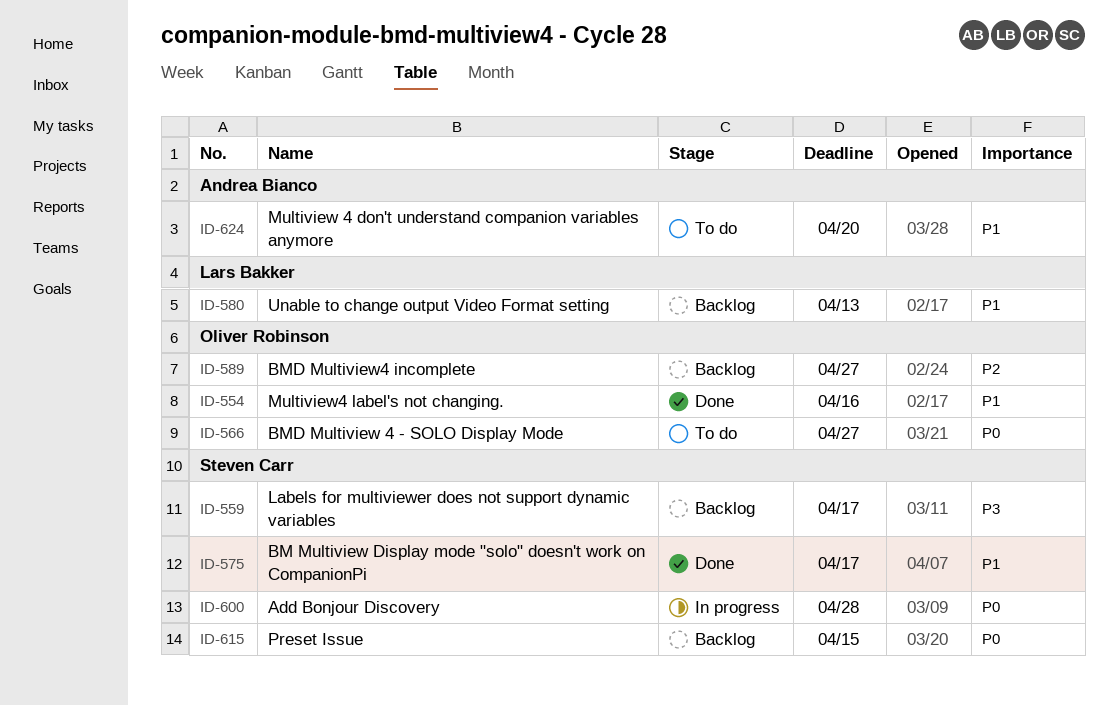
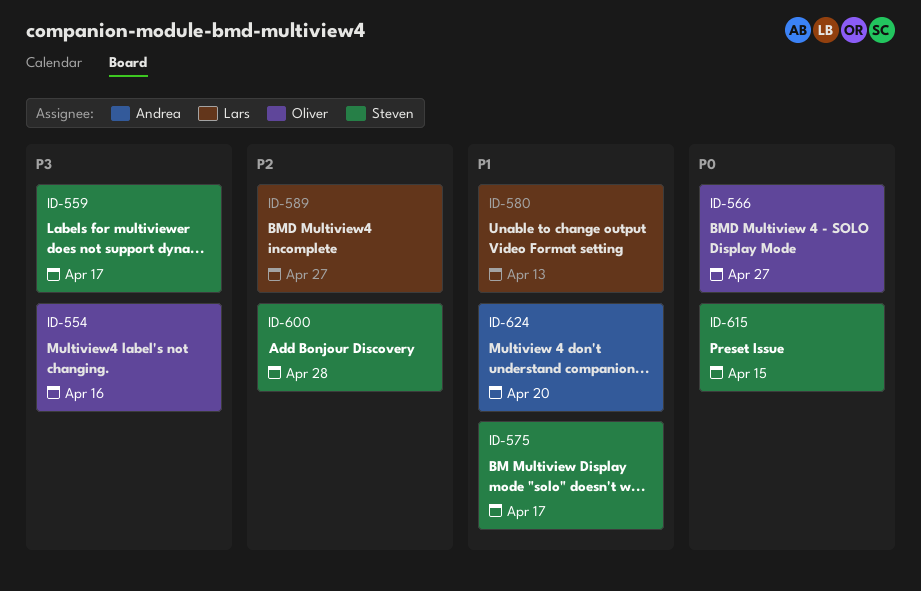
ID-554, priority: P1 -> P3
ID-589, owner: Oliver Robinson -> Lars Bakker
ID-600, priority: P0 -> P2

